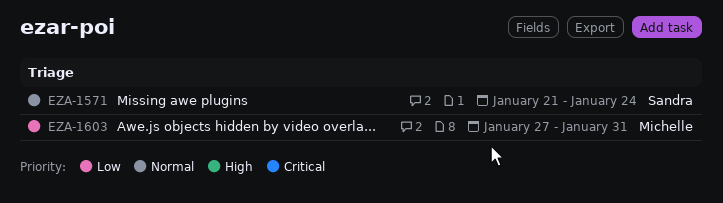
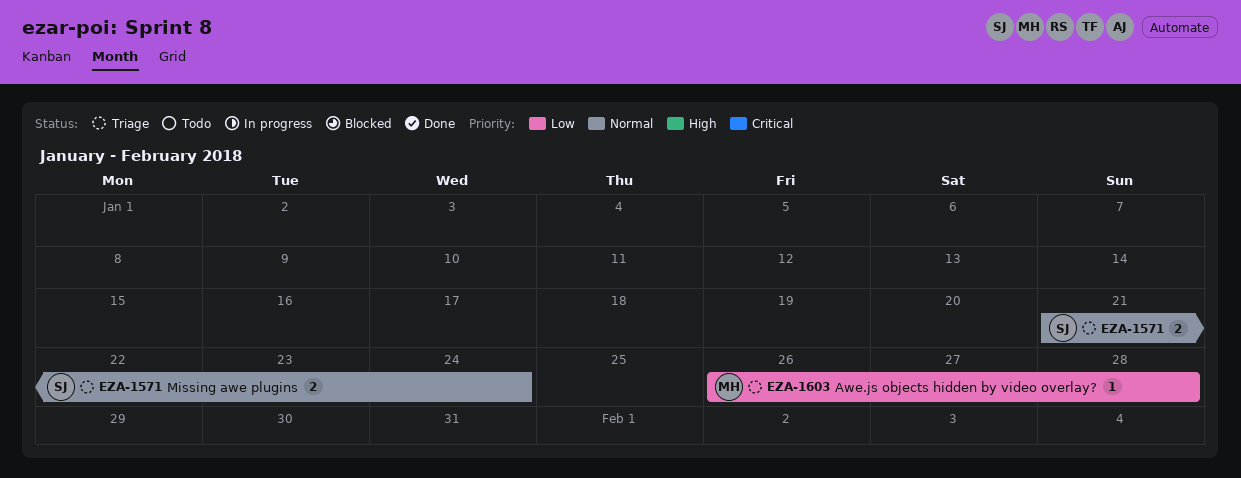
EZA-1603, start: Jan 27 -> Jan 26
EZA-1603, due: Jan 31 -> Jan 28

